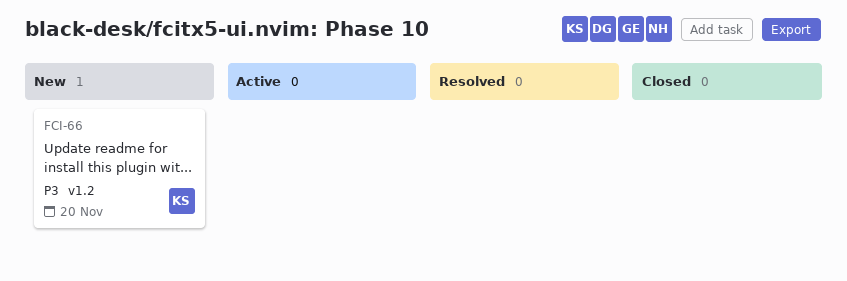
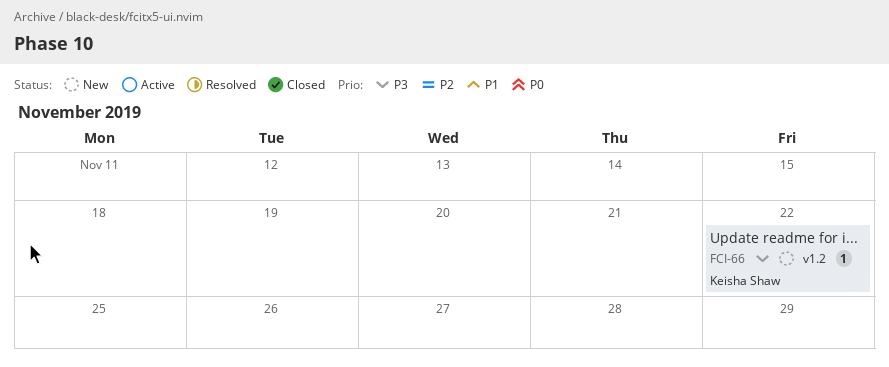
FCI-66, due: Nov 20 -> Nov 22

